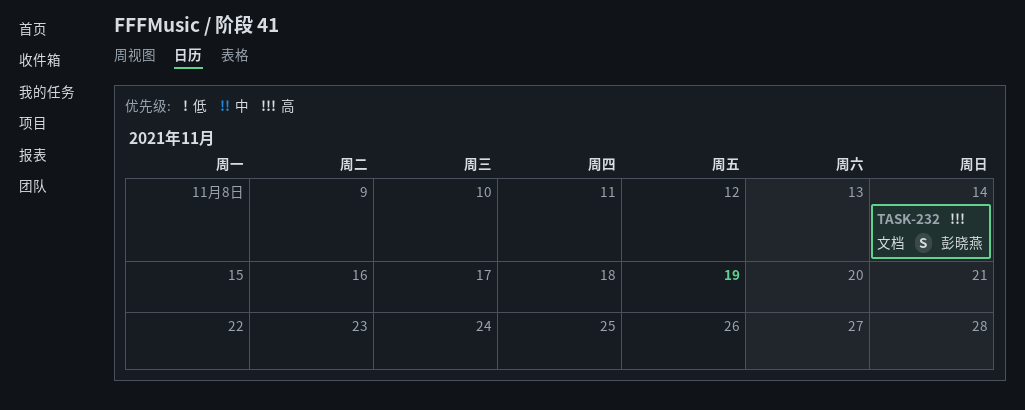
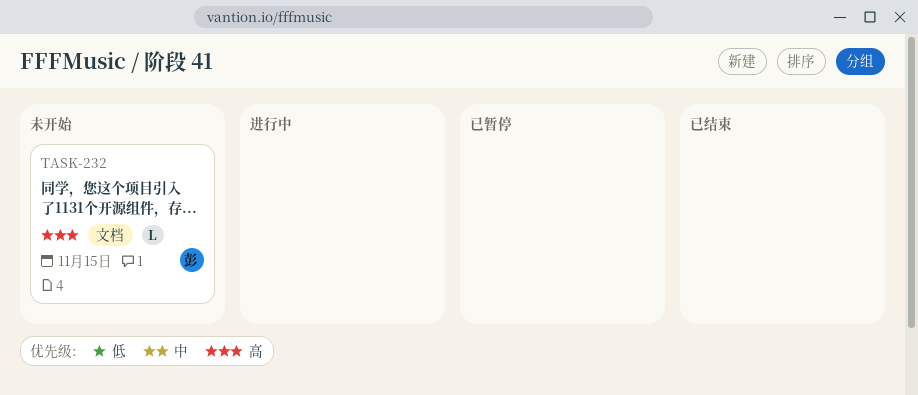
TASK-232, estimate: S -> L
TASK-232, due: Nov 14 -> Nov 15

